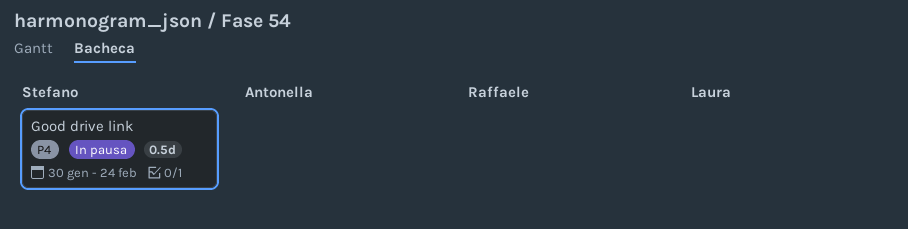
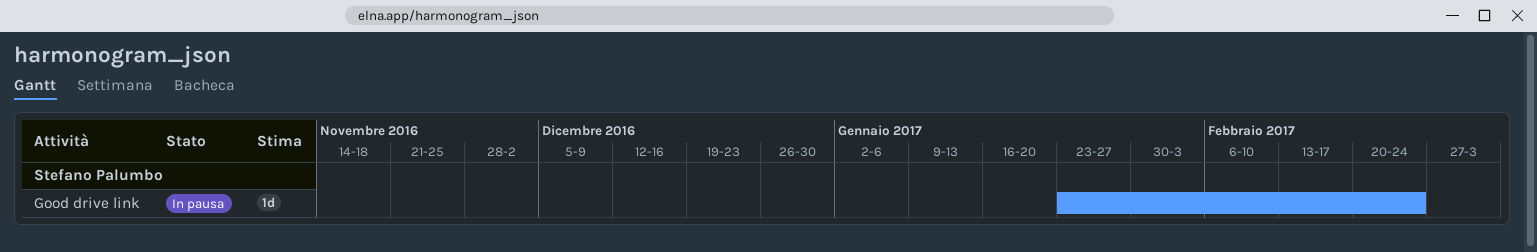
Good drive link, estimate: 0.5d -> 1d
Good drive link, start: Jan 30 -> Jan 23

